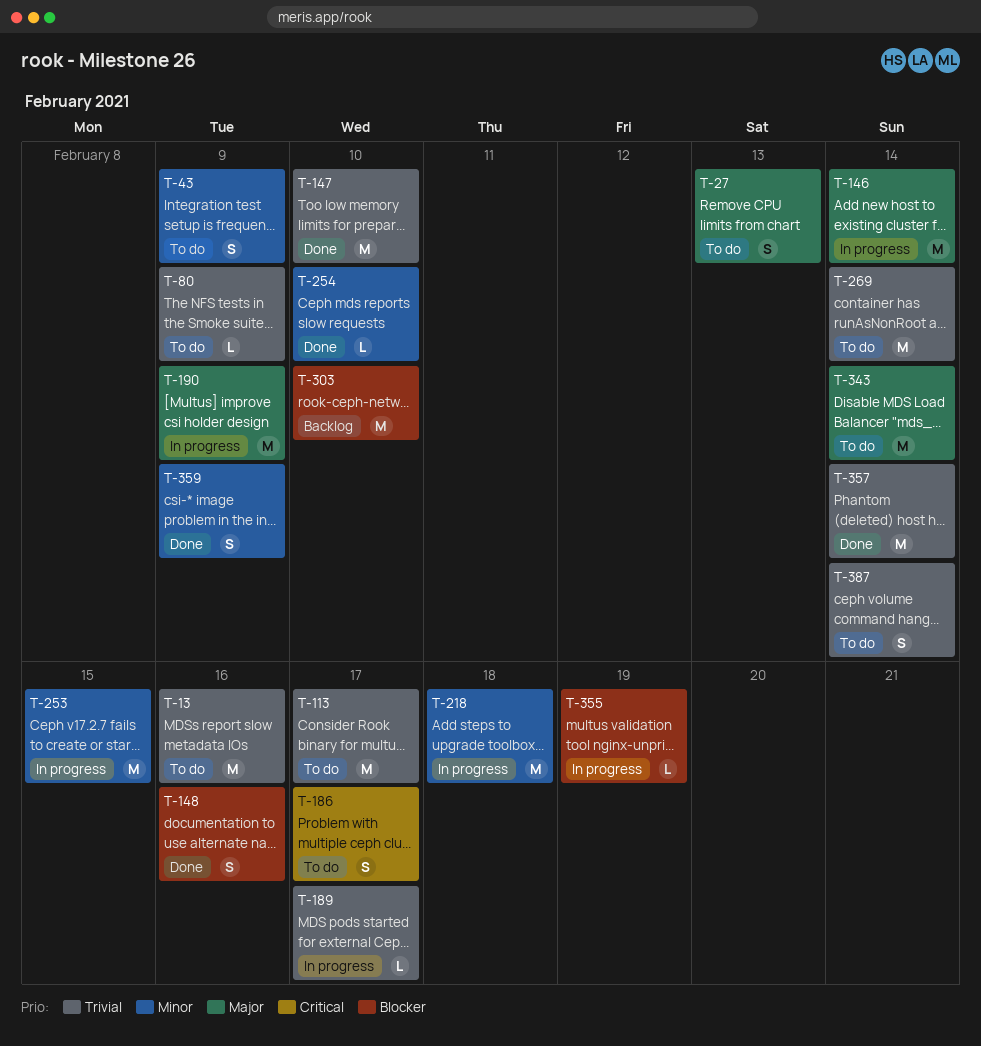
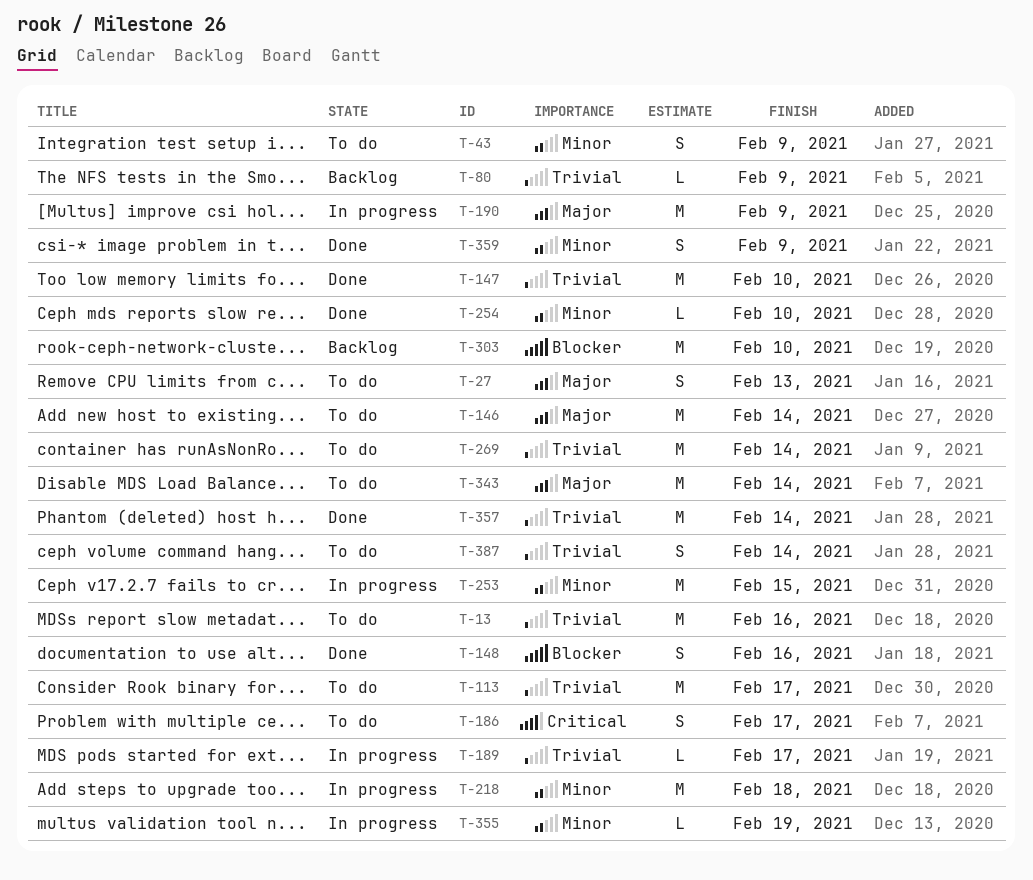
T-80, status: To do -> Backlog
T-146, status: In progress -> To do
T-355, priority: Blocker -> Minor

